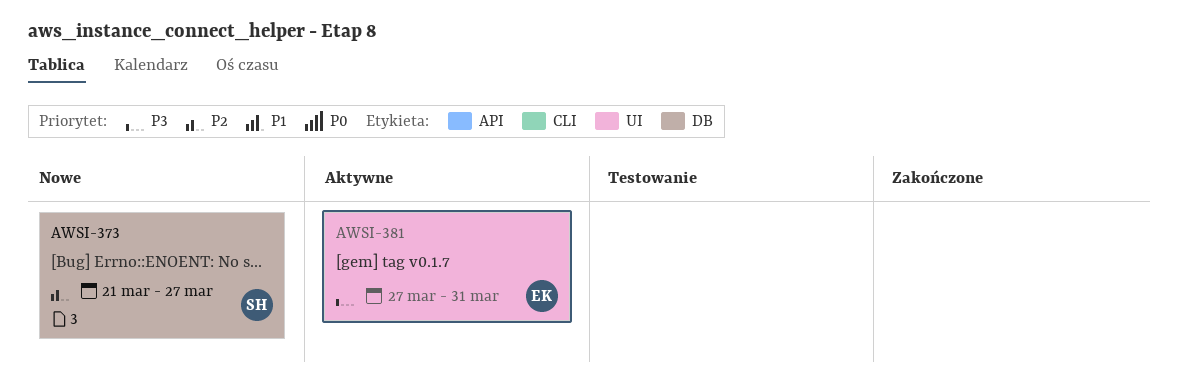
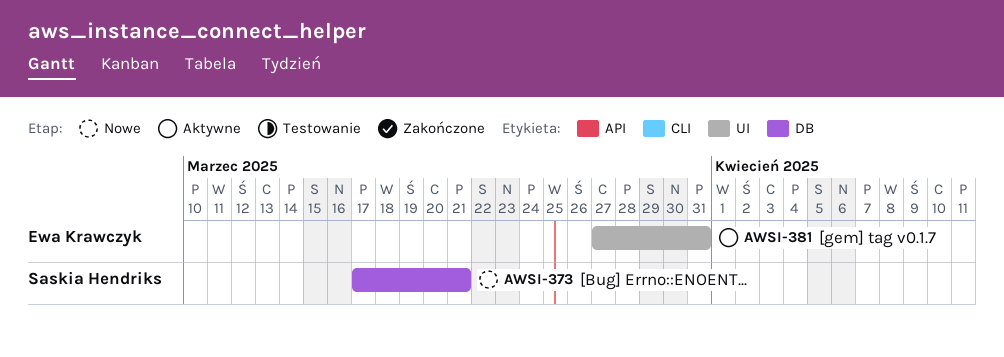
AWSI-373, start: Mar 21 -> Mar 17
AWSI-373, due: Mar 27 -> Mar 21

